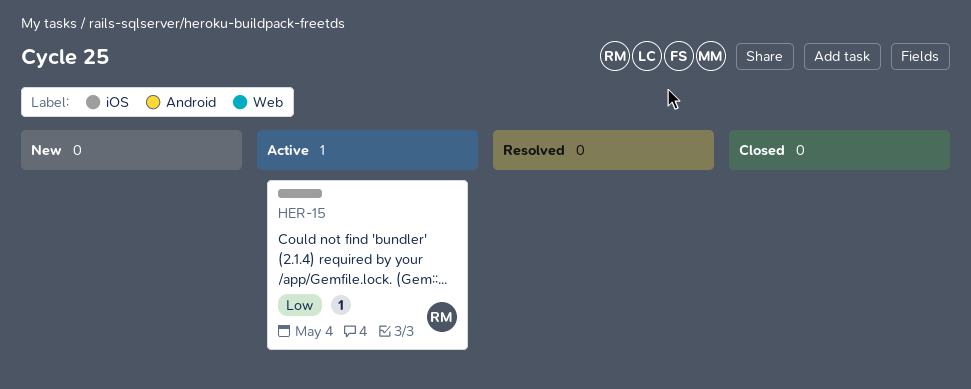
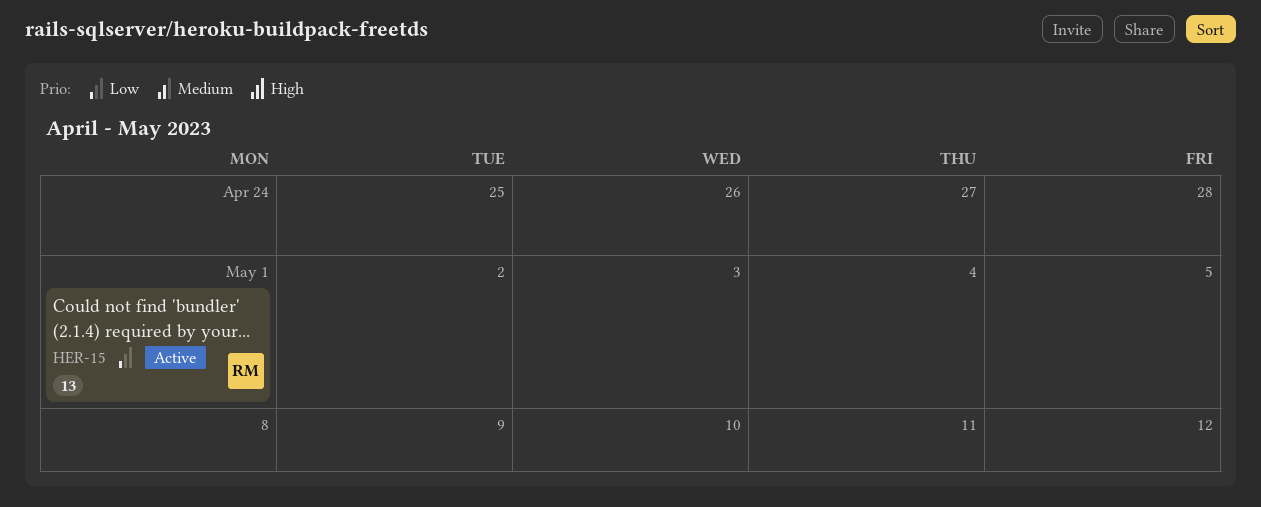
HER-15, estimate: 1 -> 13
HER-15, due: May 4 -> May 1

